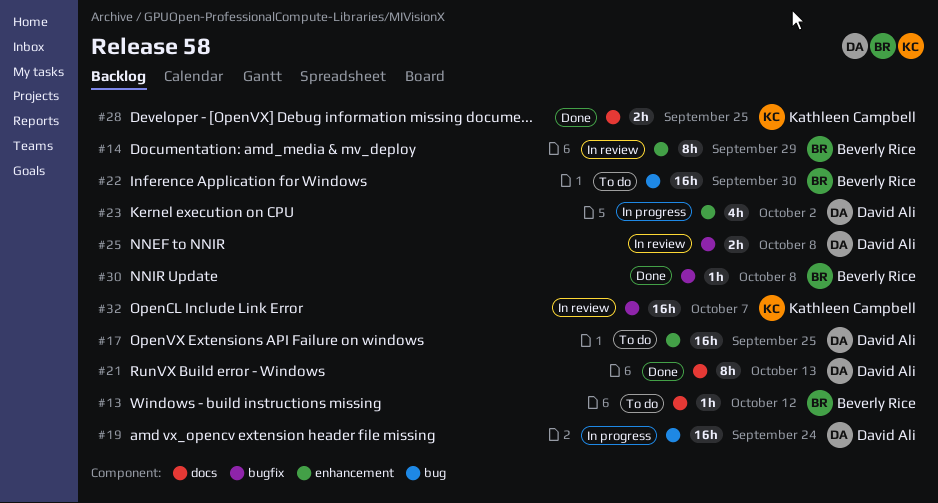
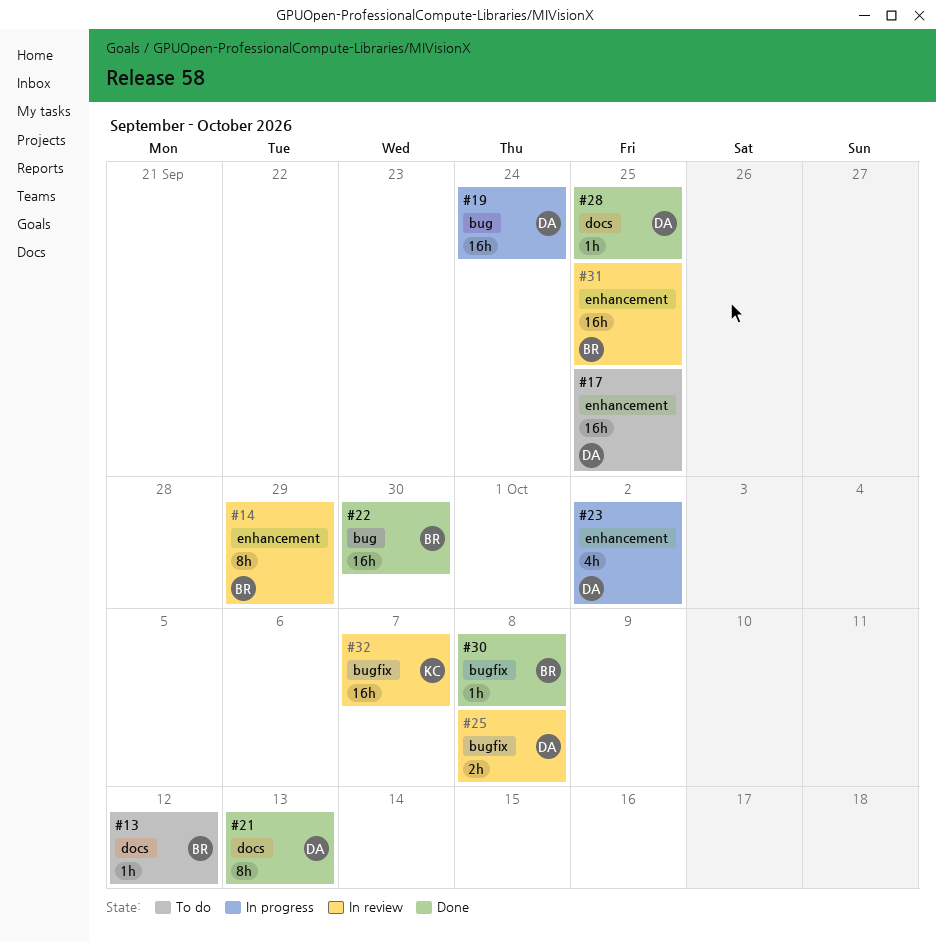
#22, status: To do -> Done
#28, owner: Kathleen Campbell -> David Ali
#28, estimate: 2h -> 1h
#31: none -> present

